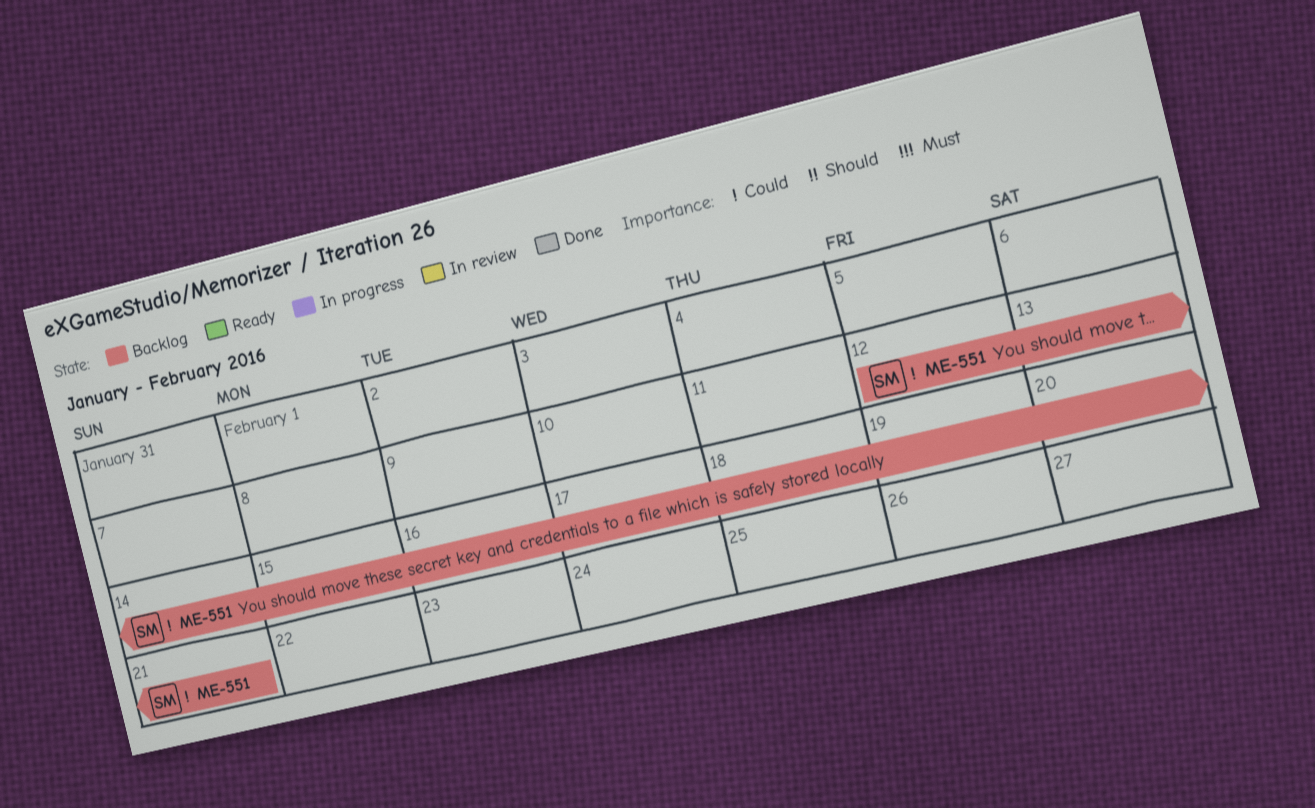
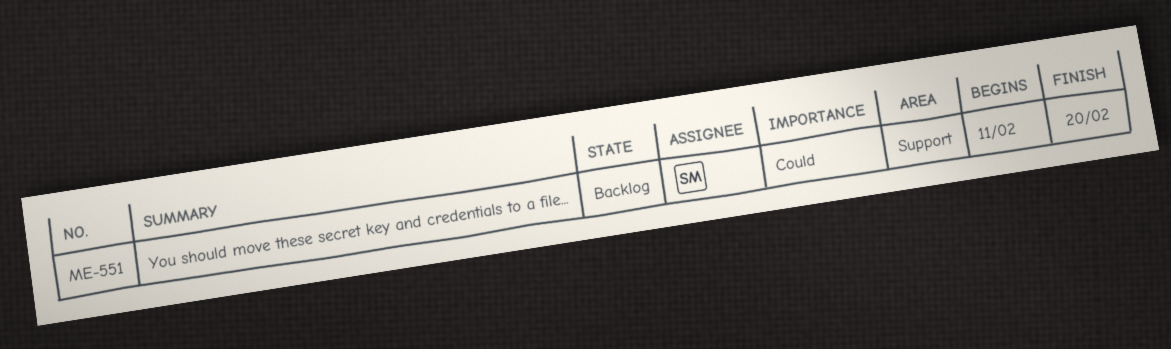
ME-551, start: Feb 12 -> Feb 11
ME-551, due: Feb 21 -> Feb 20

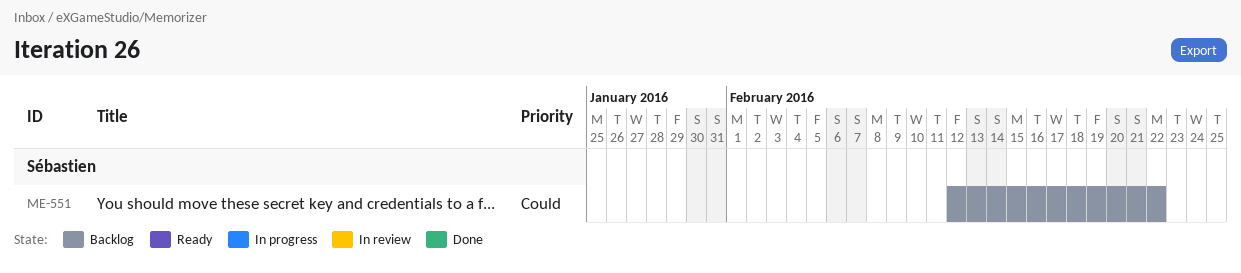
ME-551, start: Feb 11 -> Feb 12
ME-551, due: Feb 20 -> Feb 22

